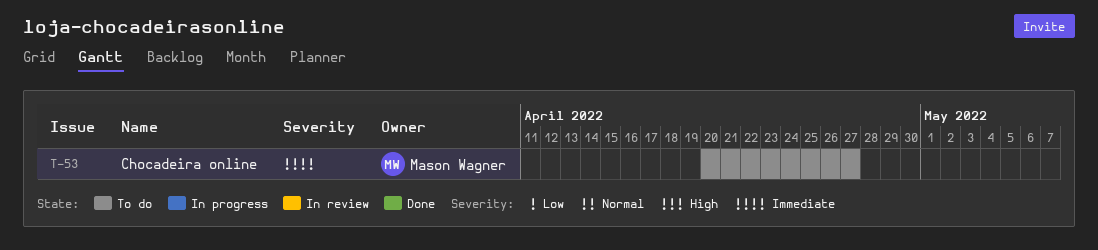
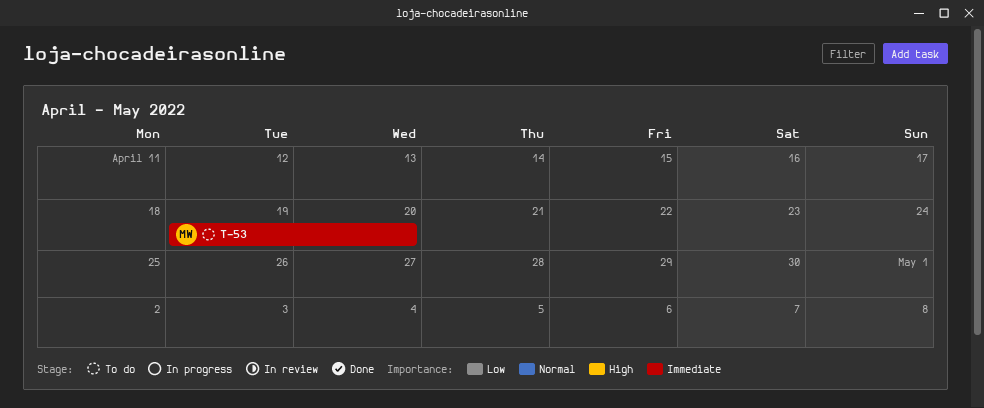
T-53, start: Apr 20 -> Apr 19
T-53, due: Apr 27 -> Apr 20

